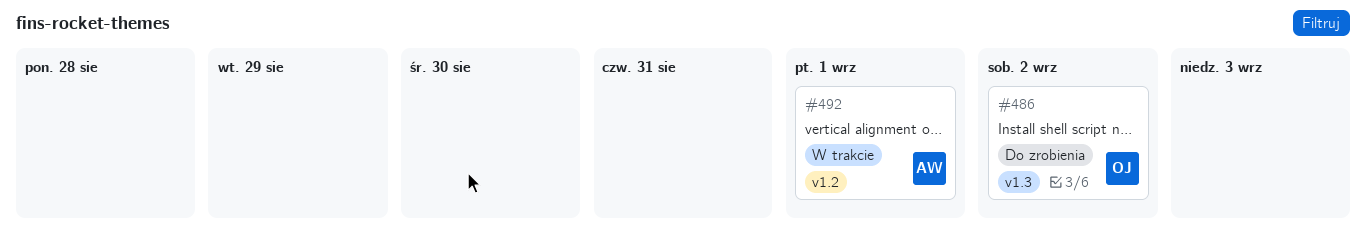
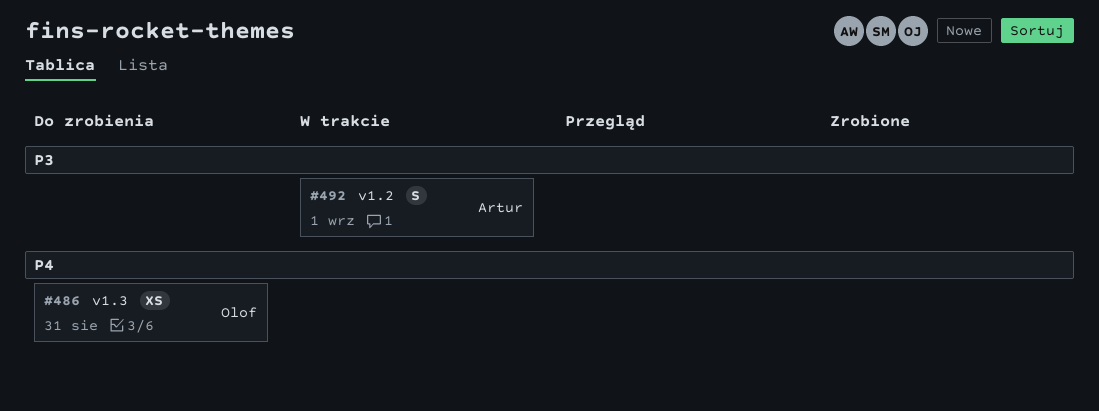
#486, due: Sep 2 -> Aug 31

